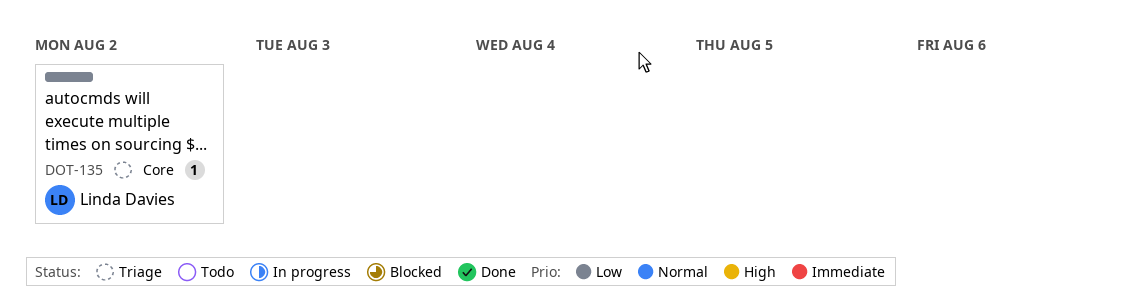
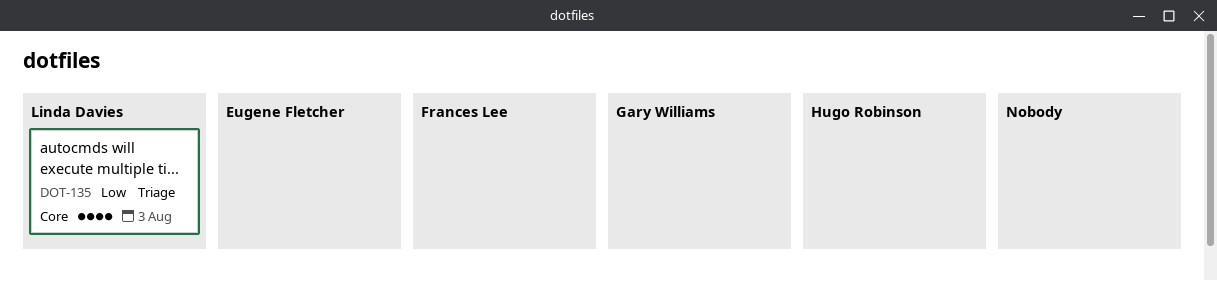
DOT-135, estimate: 1 -> 4
DOT-135, due: Aug 2 -> Aug 3

